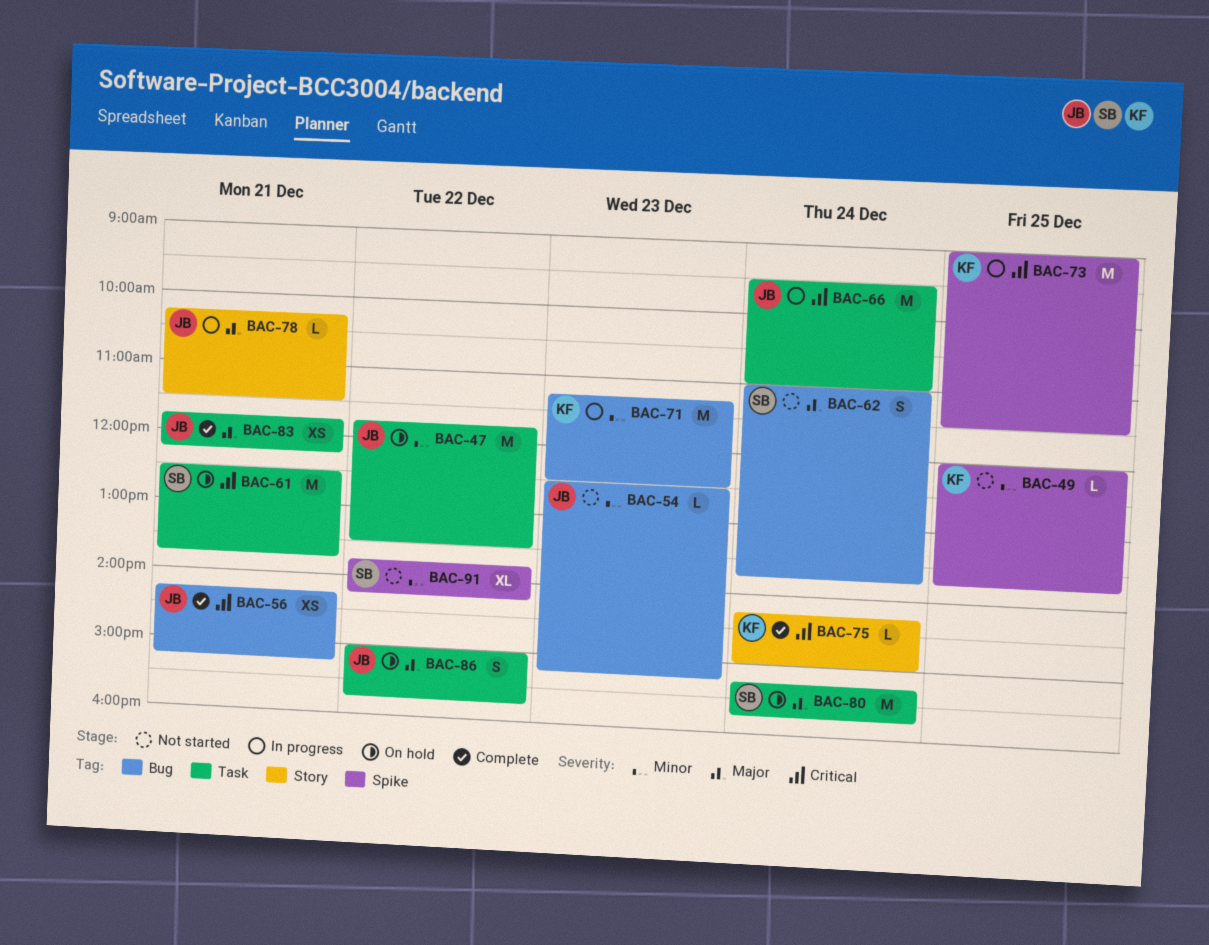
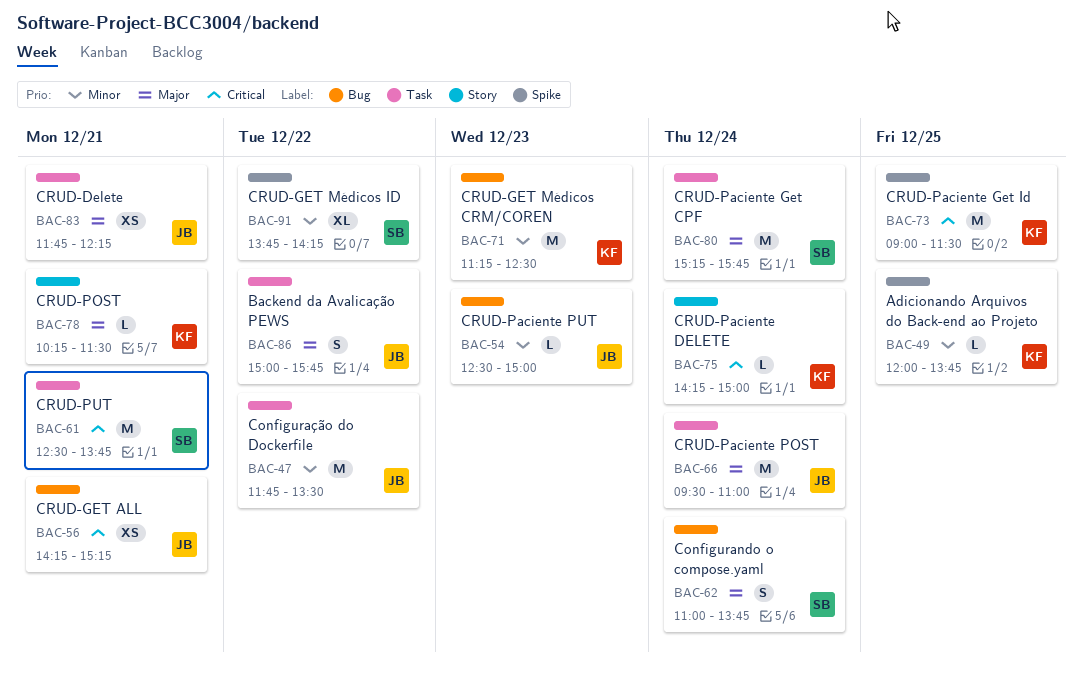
BAC-54, ends: 15:15 -> 15:00
BAC-66, priority: Critical -> Major
BAC-78, owner: JB -> KF

